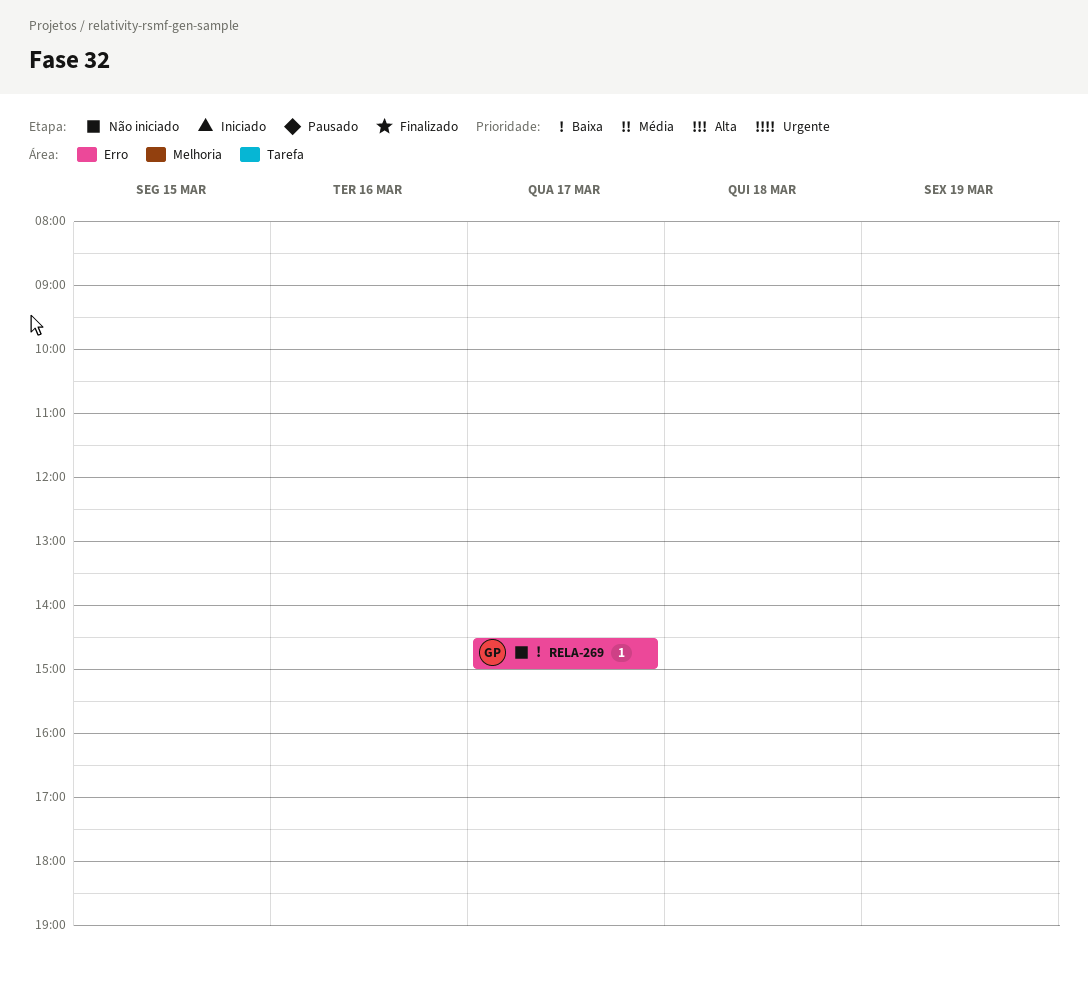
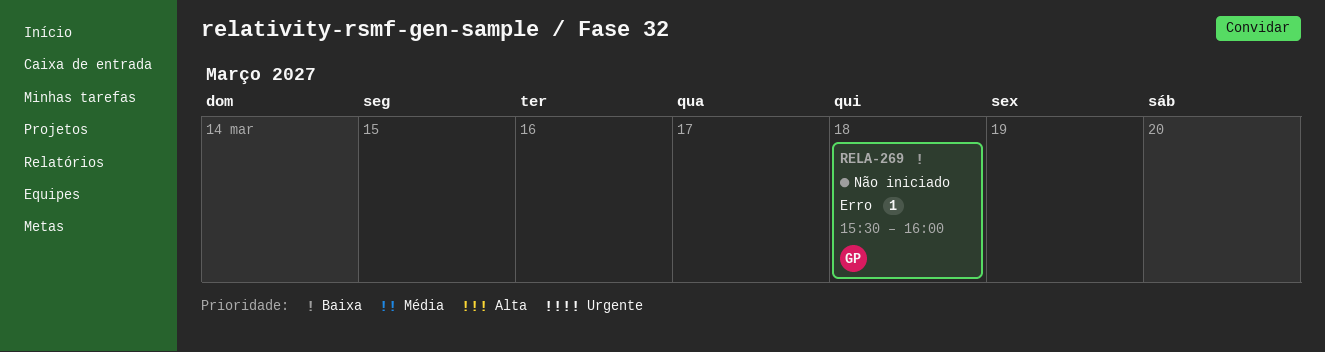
RELA-269, day: Mar 17 -> Mar 18
RELA-269, begins: 14:30 -> 15:30
RELA-269, ends: 15:00 -> 16:00

